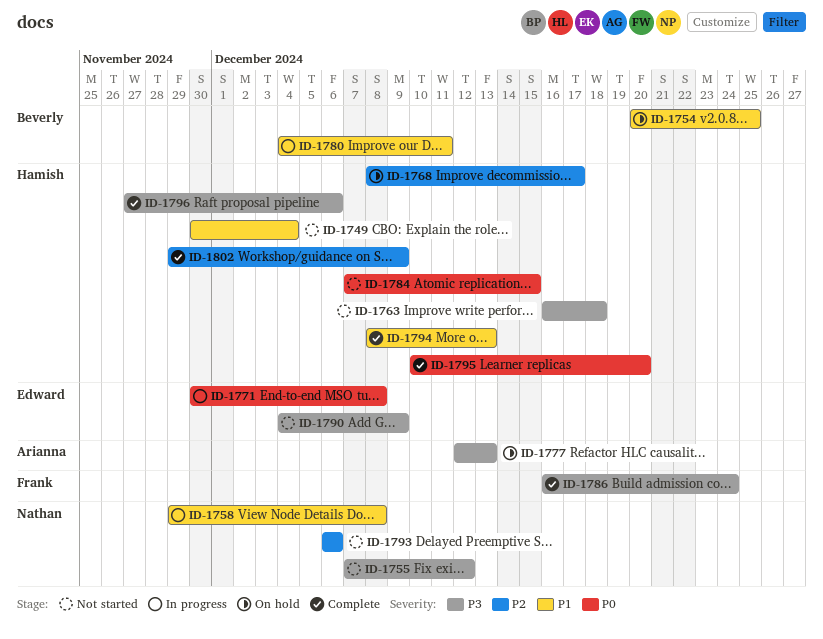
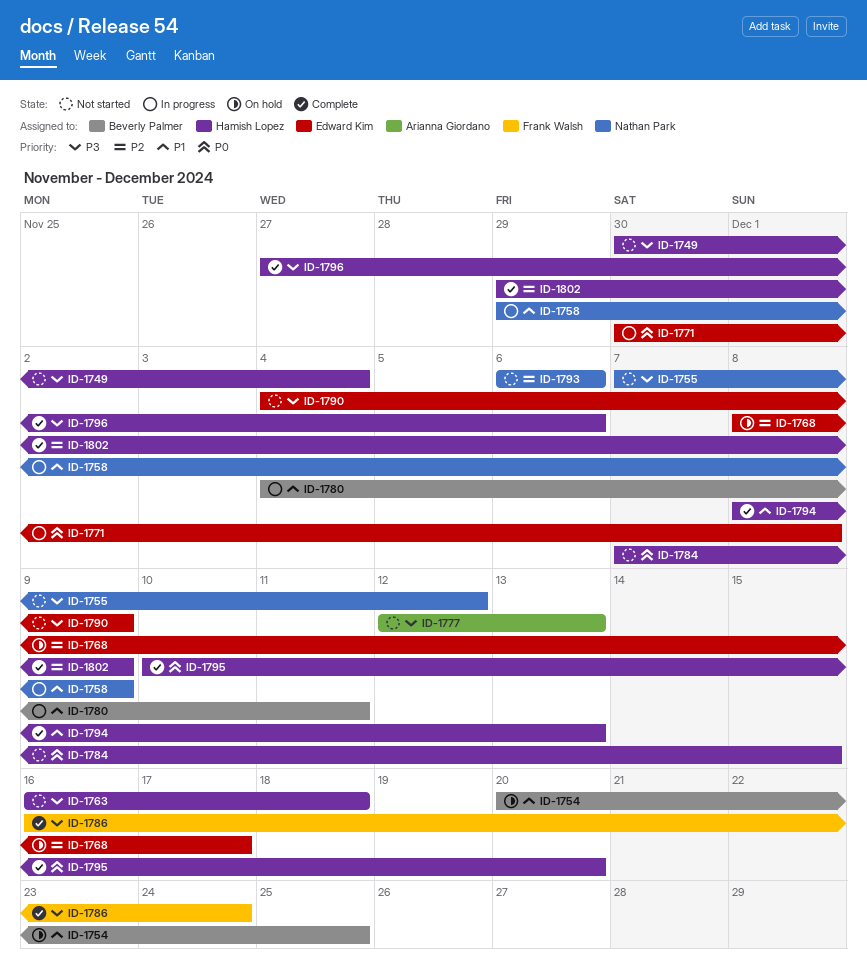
ID-1749, priority: P1 -> P3
ID-1758, due: Dec 8 -> Dec 9
ID-1768, owner: Hamish Lopez -> Edward Kim
ID-1777, status: On hold -> Not started

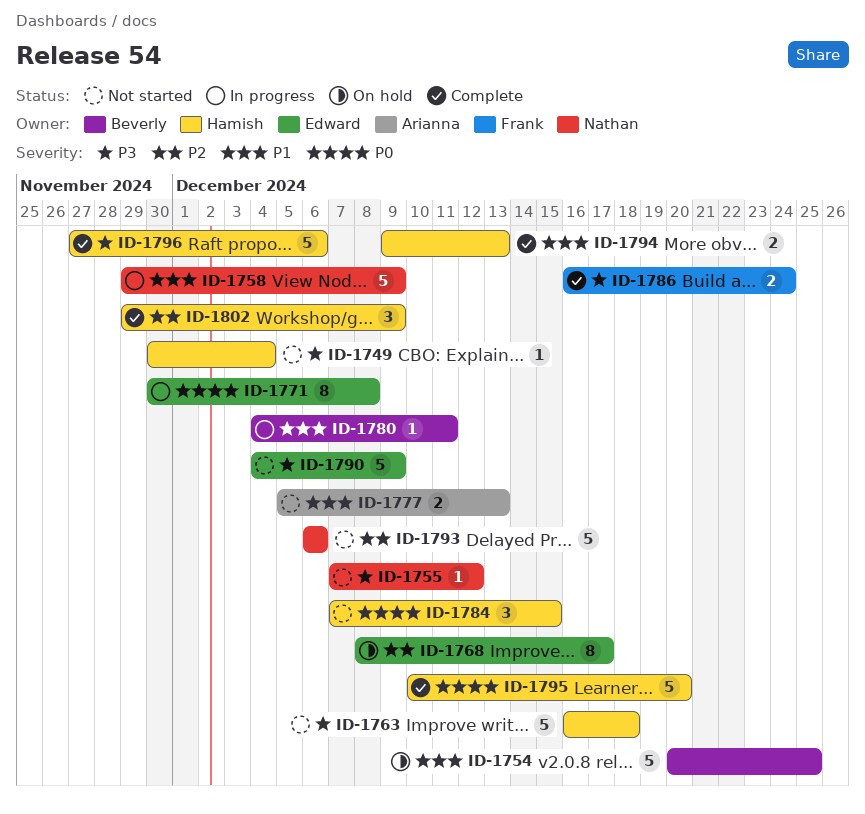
ID-1777, priority: P3 -> P1
ID-1777, start: Dec 12 -> Dec 5
ID-1794, start: Dec 8 -> Dec 9

